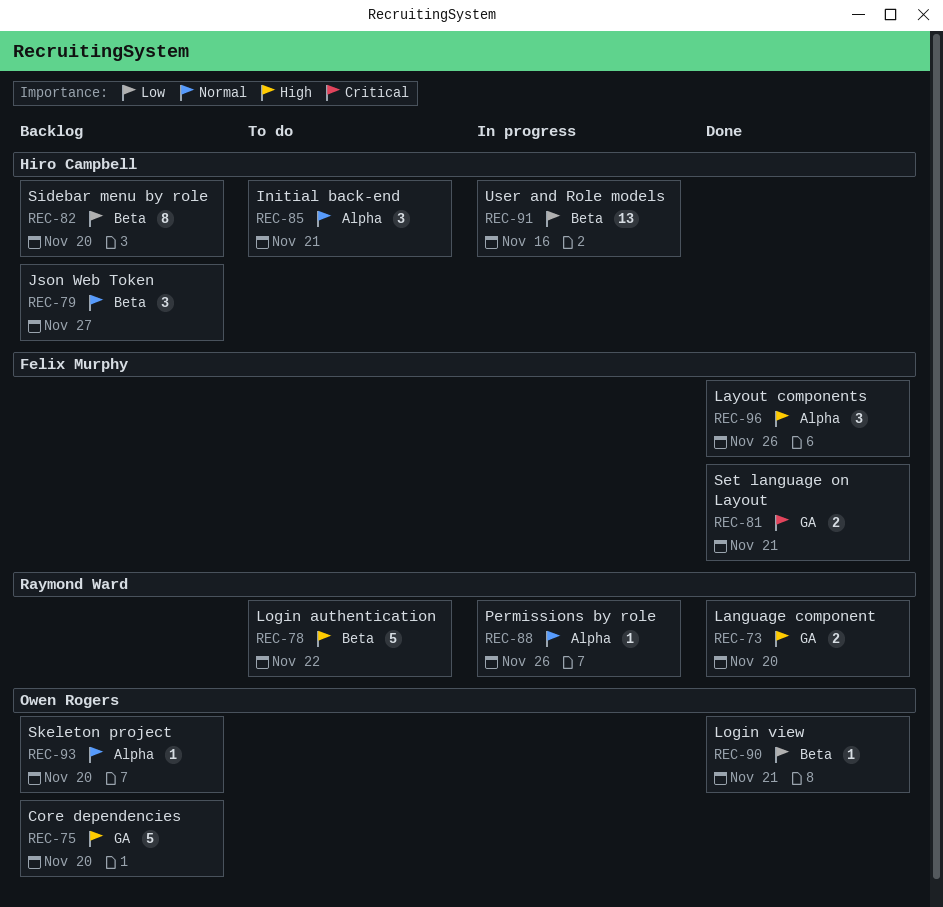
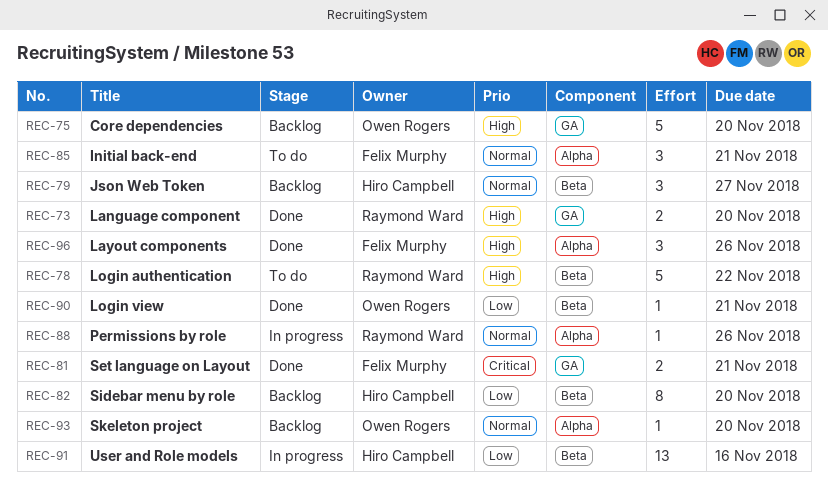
REC-85, owner: Hiro Campbell -> Felix Murphy

